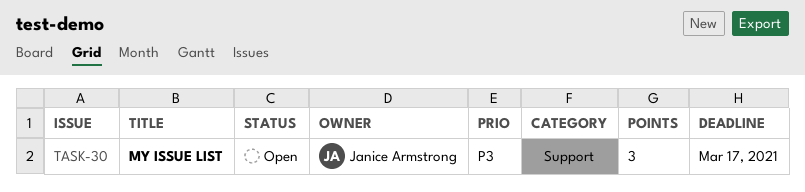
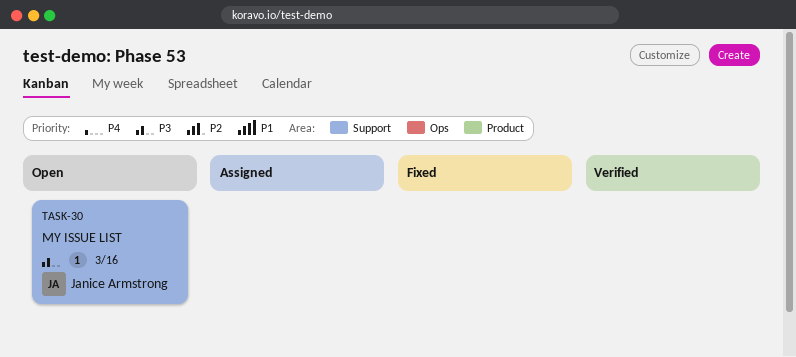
TASK-30, estimate: 3 -> 1
TASK-30, due: Mar 17 -> Mar 16

